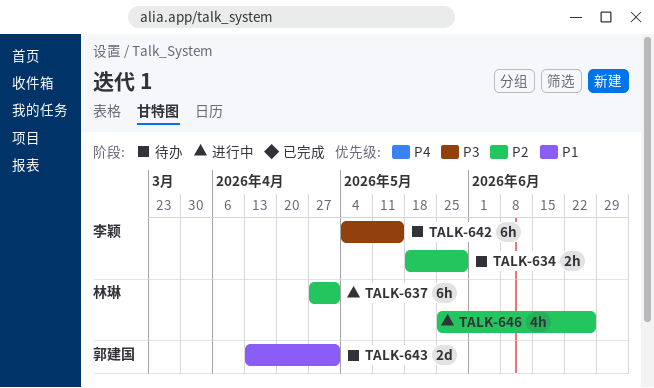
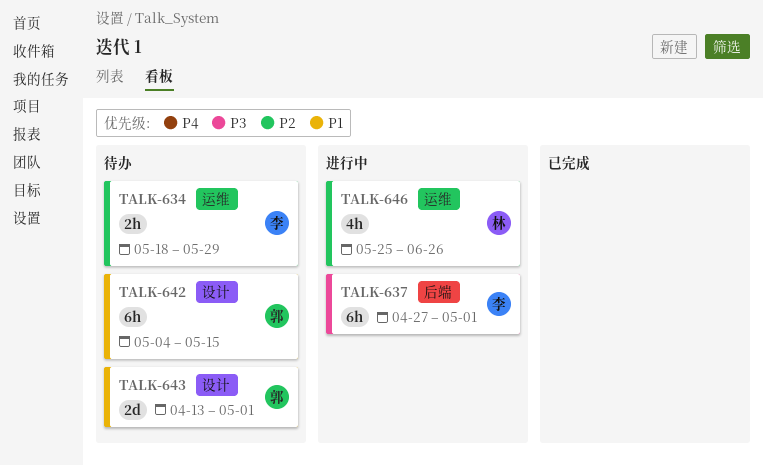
TALK-637, owner: 林琳 -> 李颖
TALK-637, priority: P2 -> P3
TALK-642, owner: 李颖 -> 郭建国
TALK-642, priority: P3 -> P1

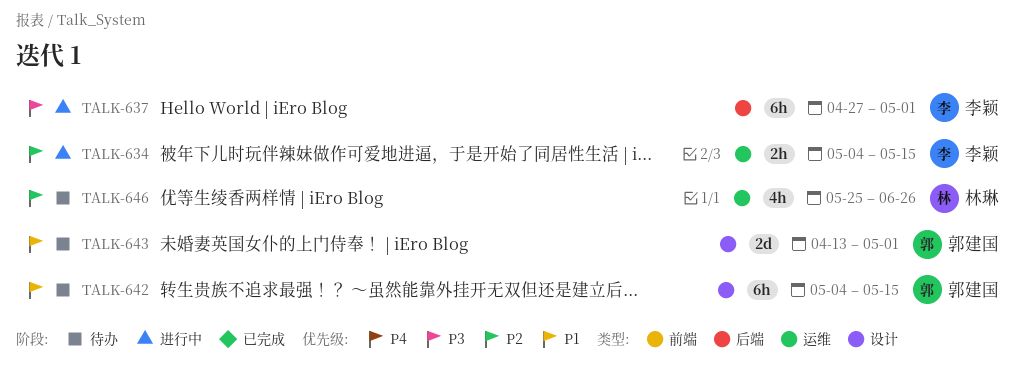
TALK-634, status: 待办 -> 进行中
TALK-634, start: May 18 -> May 4
TALK-634, due: May 29 -> May 15
TALK-646, status: 进行中 -> 待办

